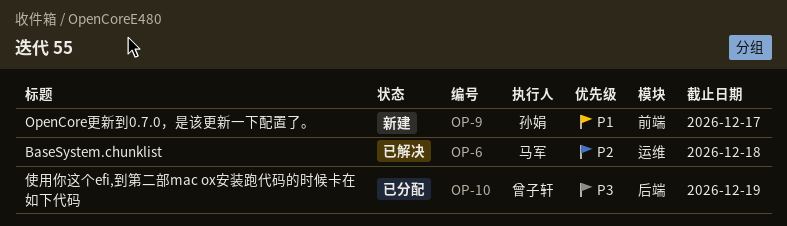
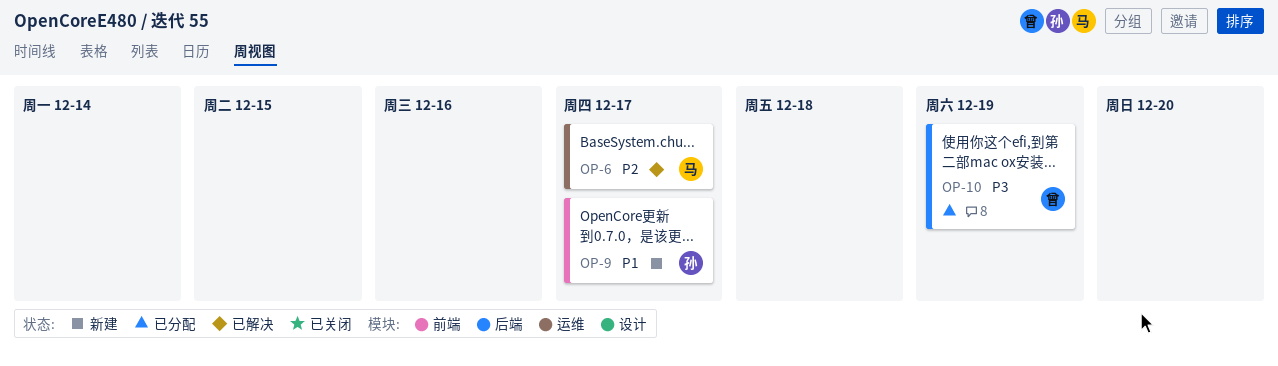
OP-6, due: Dec 18 -> Dec 17

